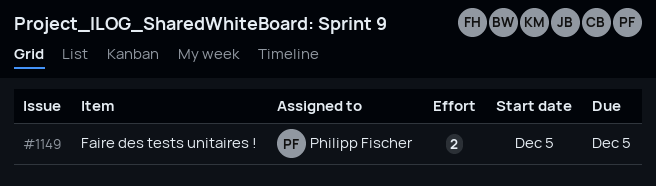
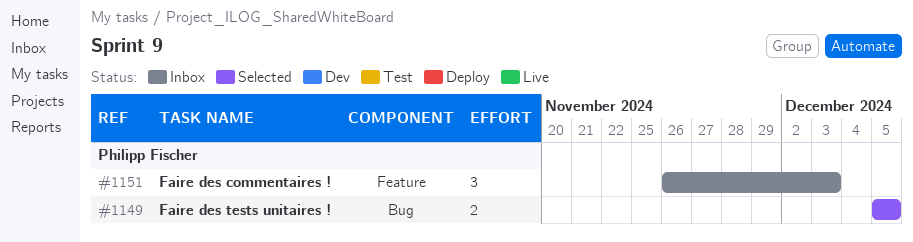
#1151: none -> present

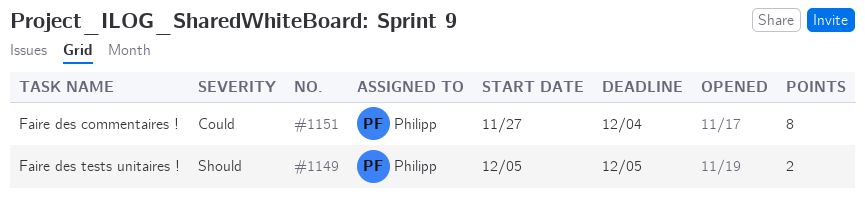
#1151, estimate: 3 -> 8
#1151, start: Nov 26 -> Nov 27
#1151, due: Dec 3 -> Dec 4

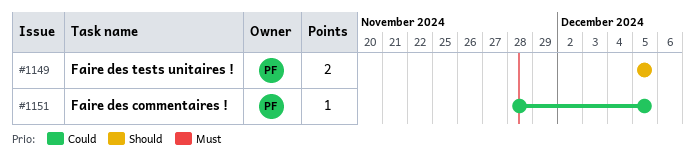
#1151, estimate: 8 -> 1
#1151, start: Nov 27 -> Nov 28
#1151, due: Dec 4 -> Dec 5

